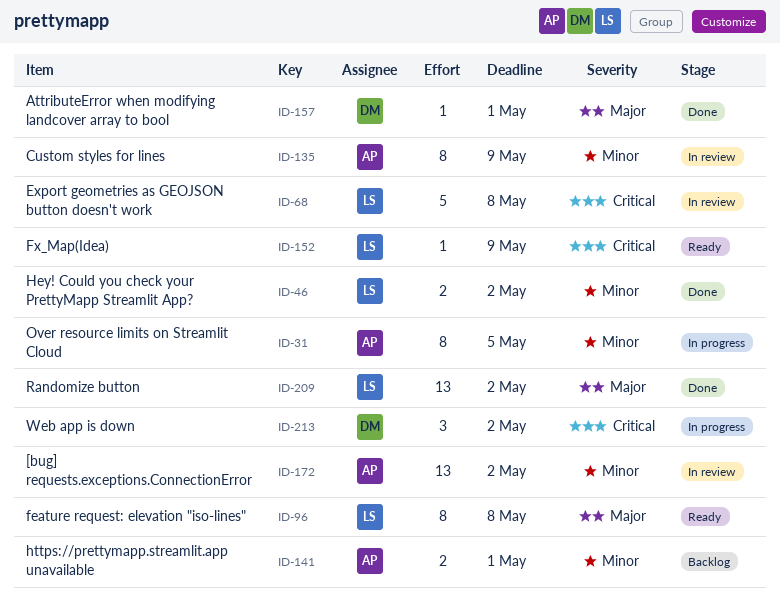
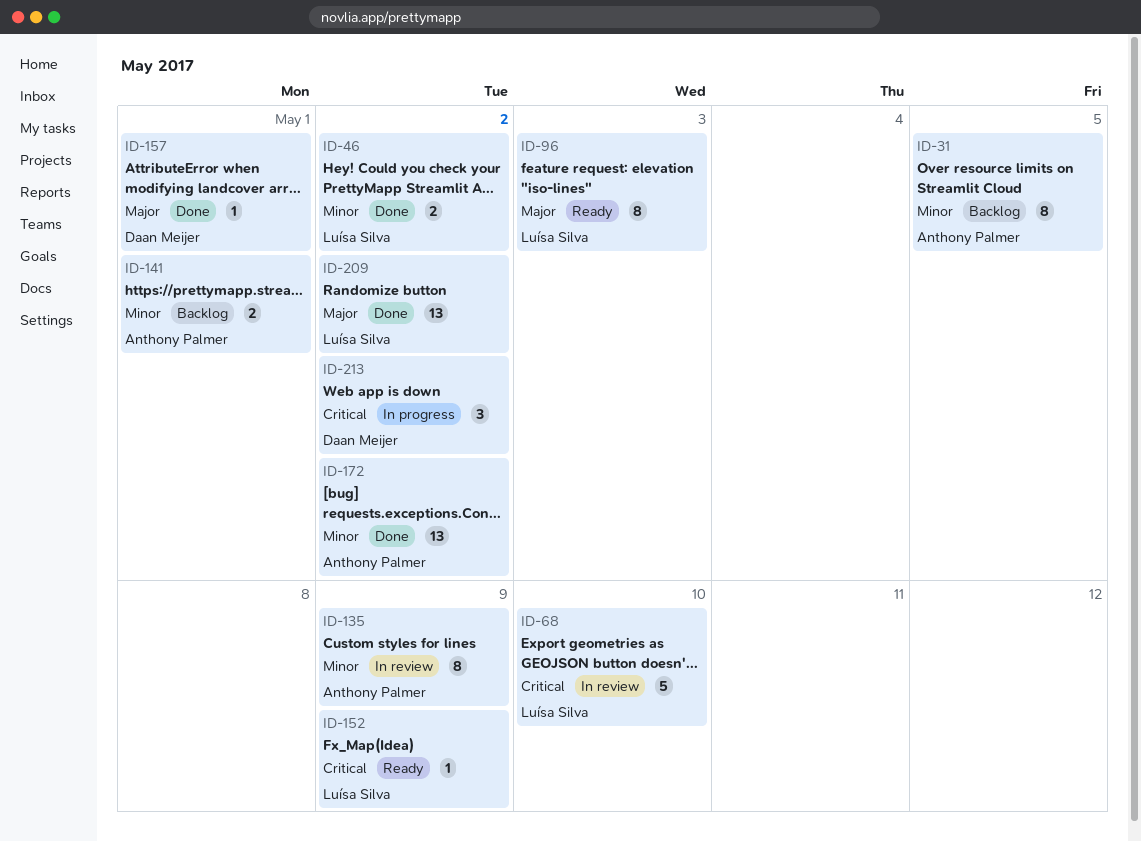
ID-31, status: In progress -> Backlog
ID-68, due: May 8 -> May 10
ID-96, due: May 8 -> May 3
ID-172, status: In review -> Done

